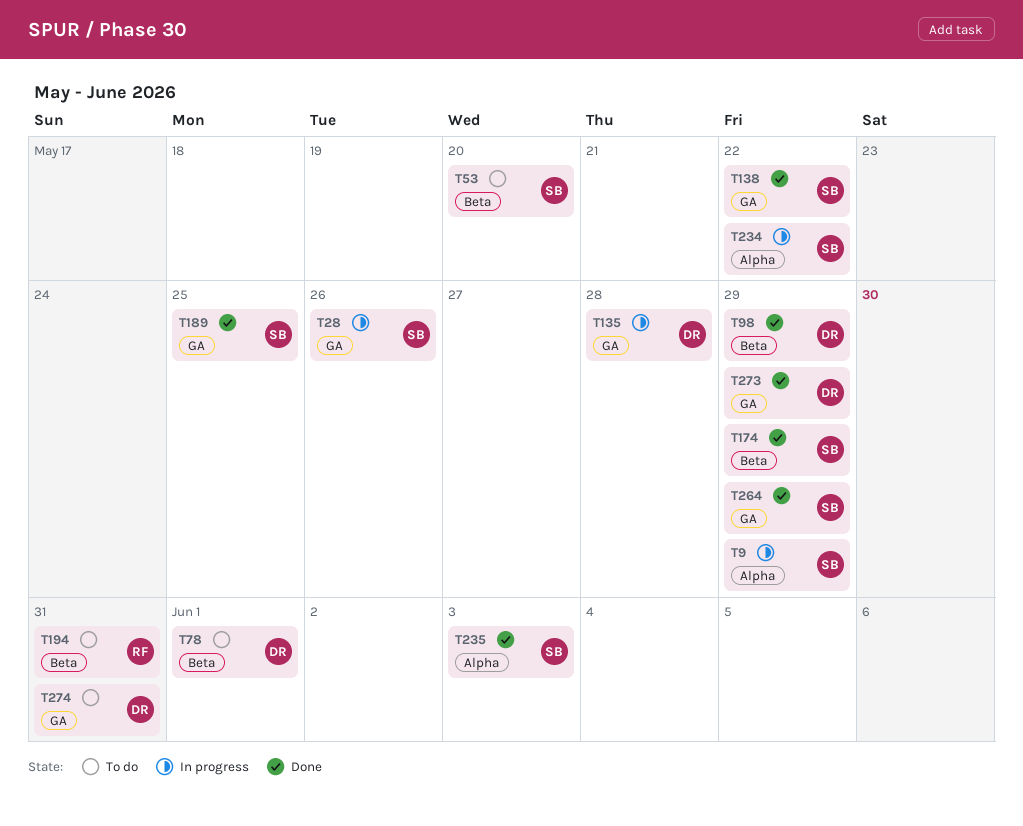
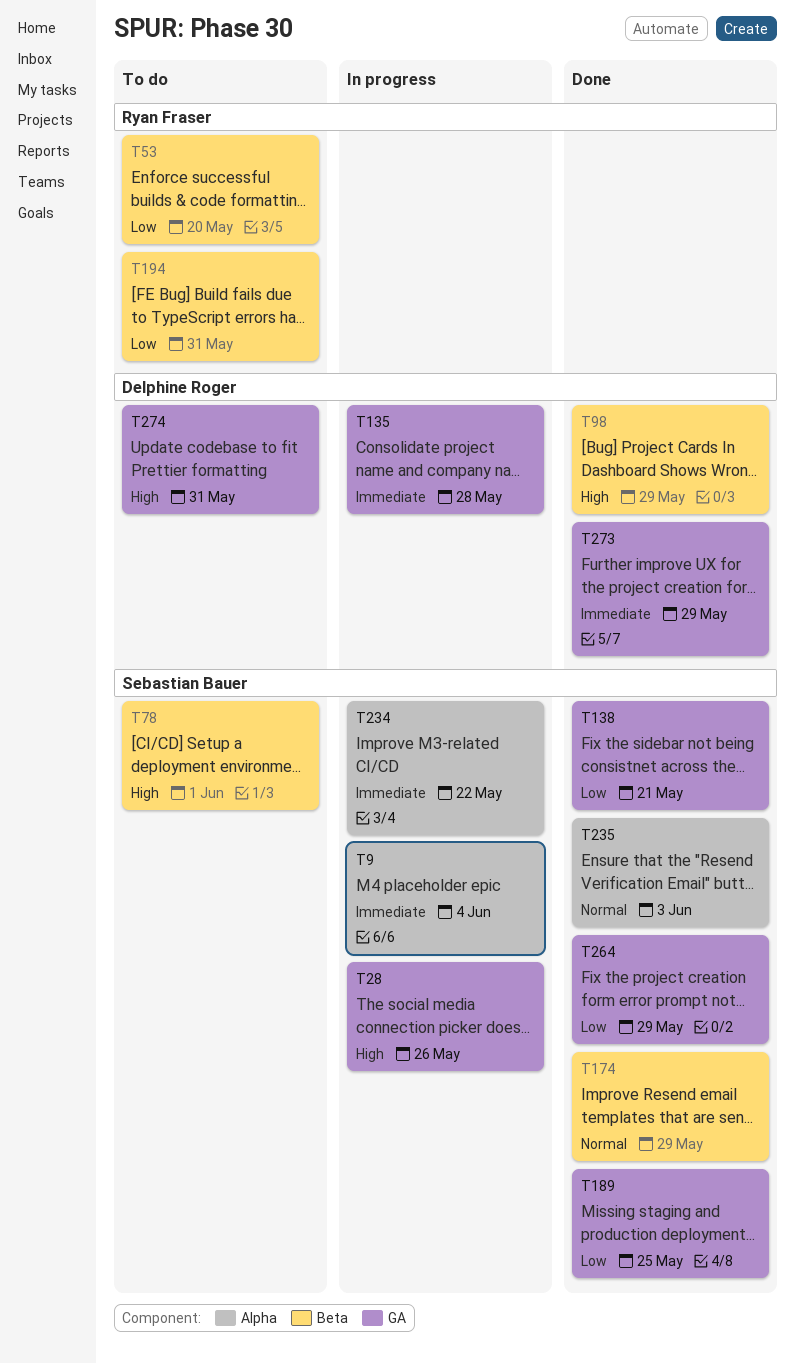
T9, due: May 29 -> Jun 4
T53, owner: Sebastian Bauer -> Ryan Fraser
T78, owner: Delphine Roger -> Sebastian Bauer
T138, due: May 22 -> May 21

